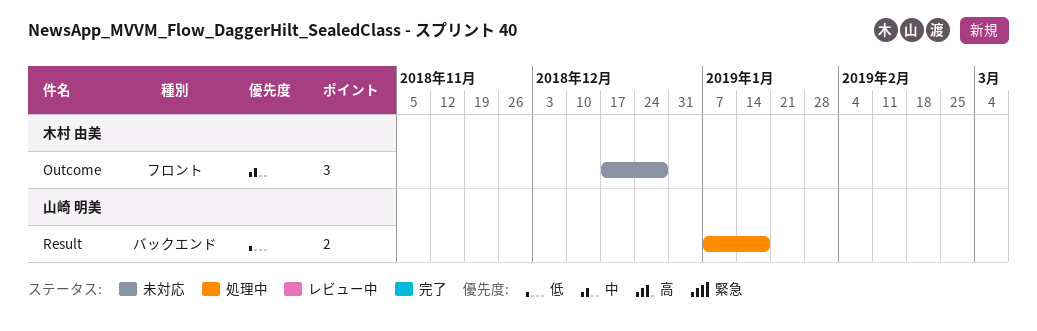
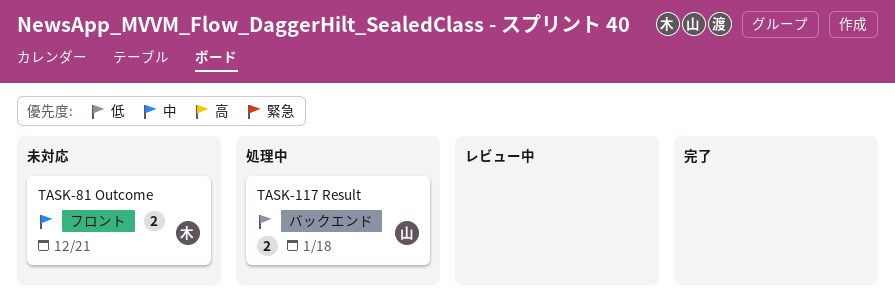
Outcome, estimate: 3 -> 2
Outcome, due: Dec 28 -> Dec 21

